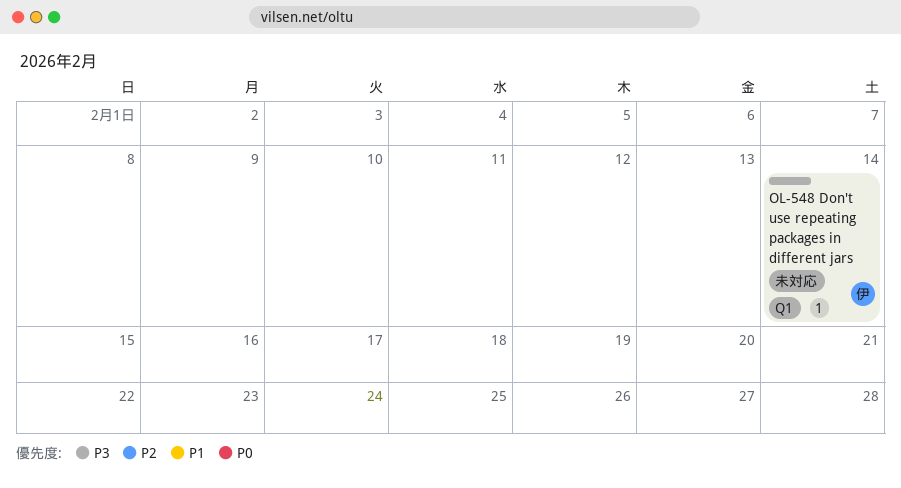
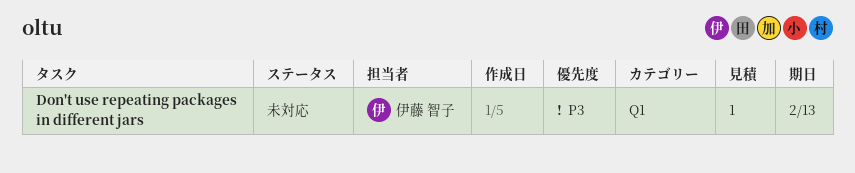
Don't use repeating packages in different jars, due: Feb 14 -> Feb 13

